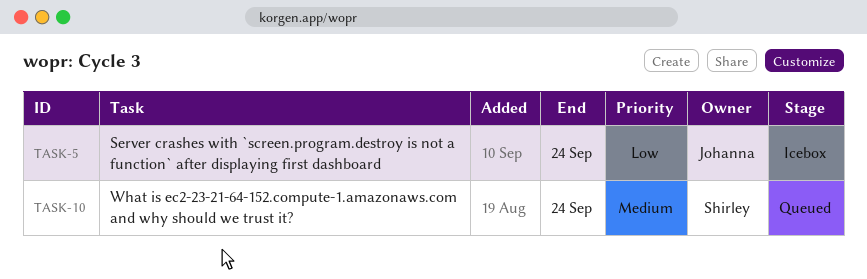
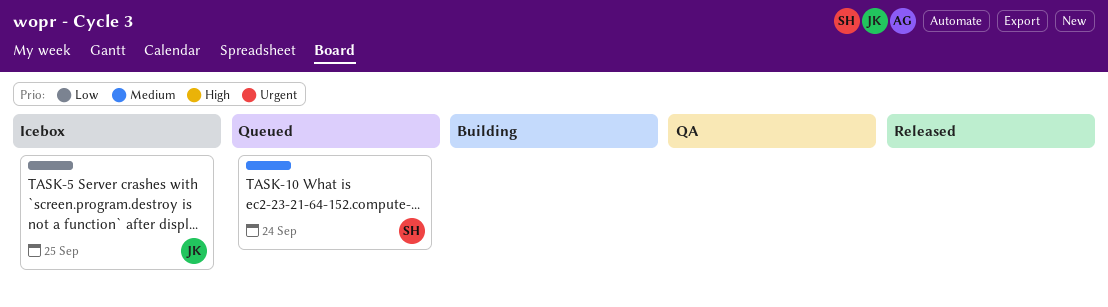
TASK-5, due: Sep 24 -> Sep 25

